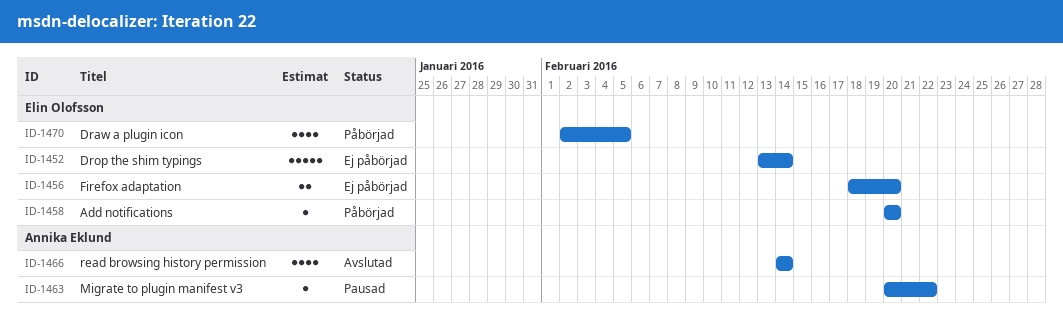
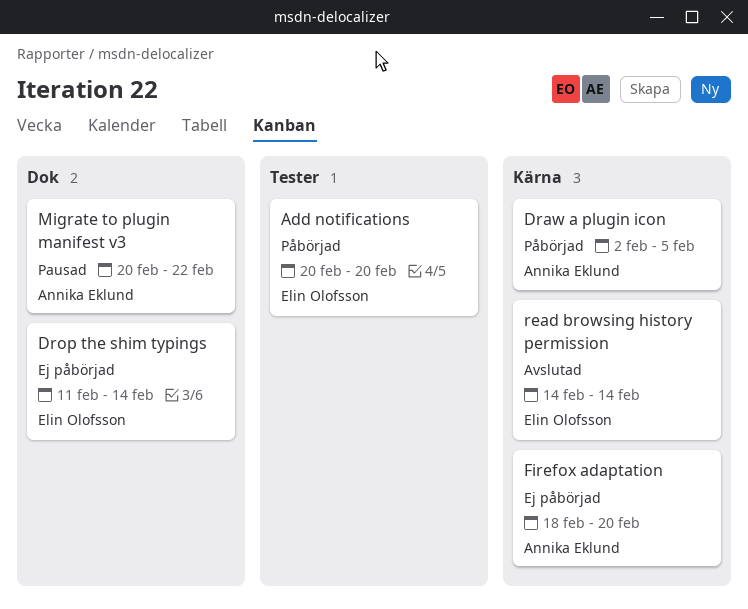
Draw a plugin icon, owner: Elin Olofsson -> Annika Eklund
Drop the shim typings, start: Feb 13 -> Feb 11
Firefox adaptation, owner: Elin Olofsson -> Annika Eklund
read browsing history permission, owner: Annika Eklund -> Elin Olofsson

